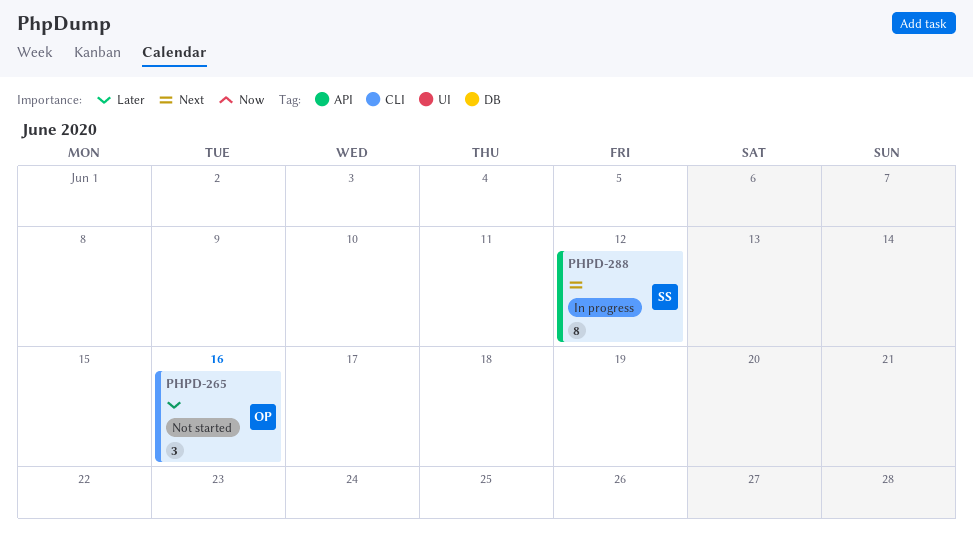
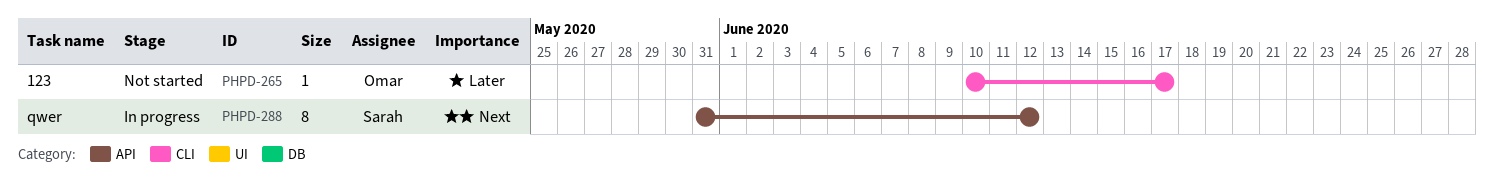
PHPD-265, estimate: 3 -> 1
PHPD-265, due: Jun 16 -> Jun 17

